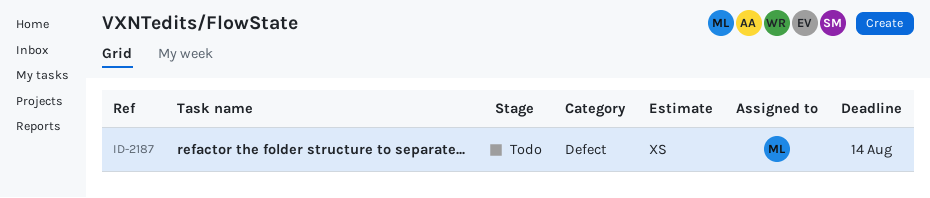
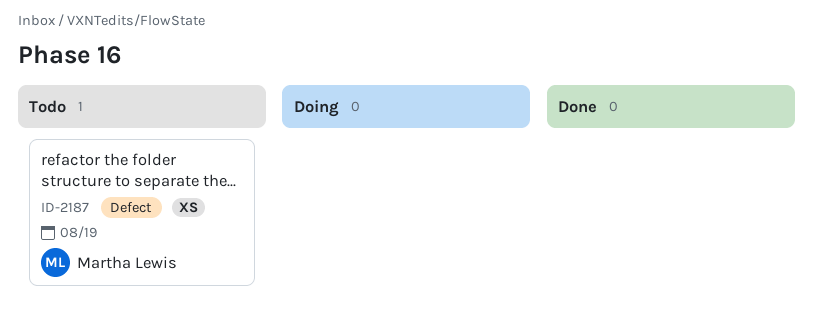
ID-2187, due: Aug 14 -> Aug 19

